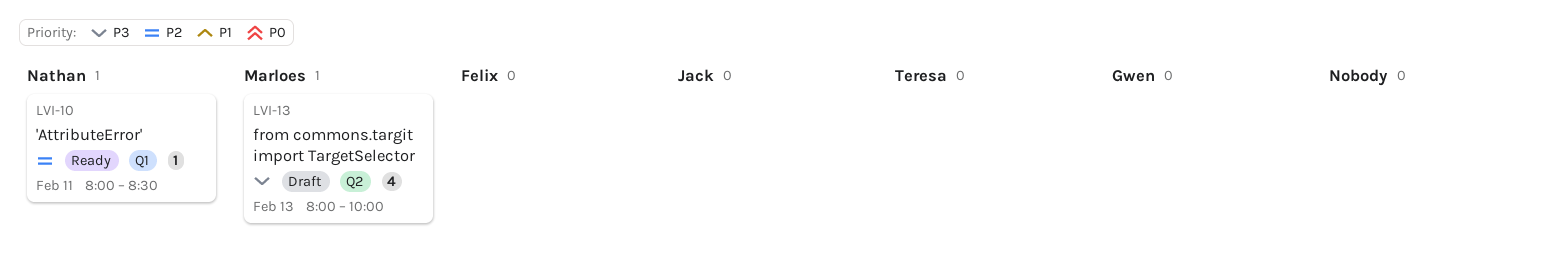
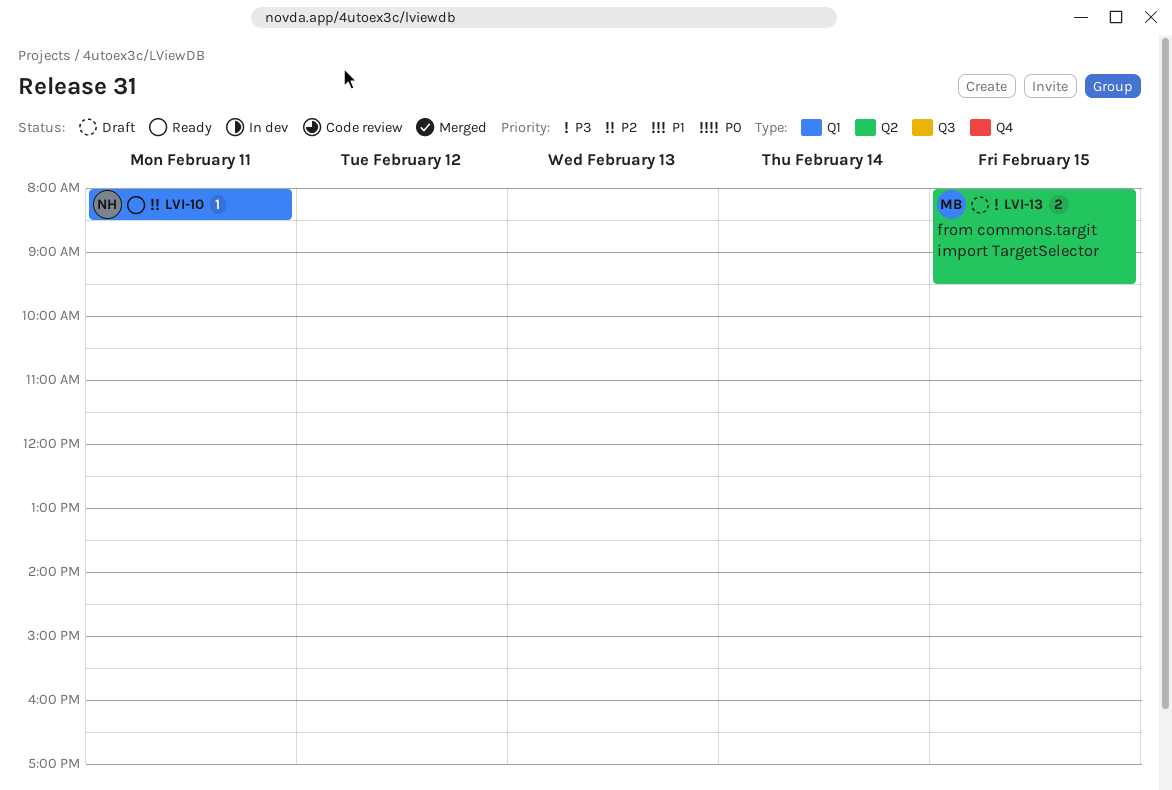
LVI-13, estimate: 4 -> 2
LVI-13, day: Feb 13 -> Feb 15
LVI-13, ends: 10:00 -> 09:30

